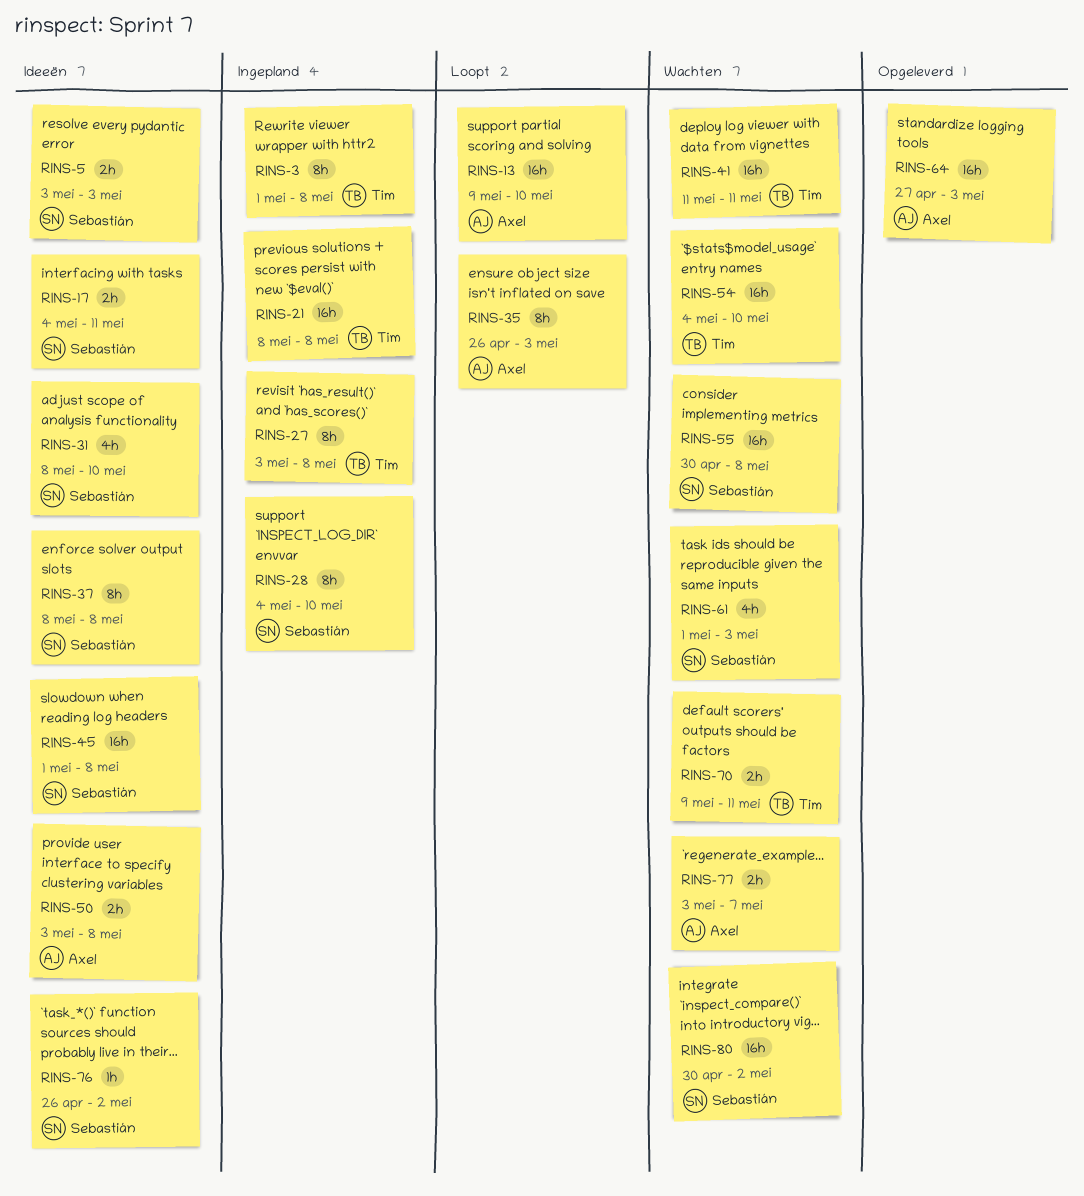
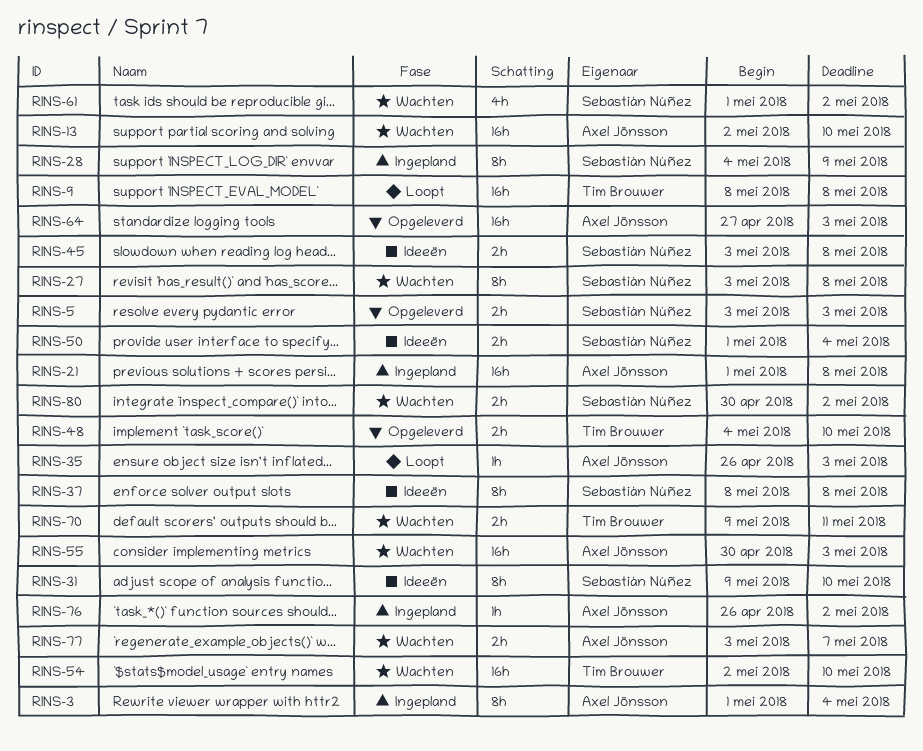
RINS-3, owner: Tim Brouwer -> Axel Jönsson
RINS-3, due: May 8 -> May 4
RINS-5, status: Ideeën -> Opgeleverd
RINS-9: none -> present
RINS-13, status: Loopt -> Wachten
RINS-13, start: May 9 -> May 2
RINS-17: present -> none
RINS-21, owner: Tim Brouwer -> Axel Jönsson
RINS-21, start: May 8 -> May 1
RINS-27, status: Ingepland -> Wachten
RINS-27, owner: Tim Brouwer -> Sebastián Núñez
RINS-28, due: May 10 -> May 9
RINS-31, estimate: 4h -> 8h
RINS-31, start: May 8 -> May 9
RINS-35, estimate: 8h -> 1h
RINS-41: present -> none
RINS-45, estimate: 16h -> 2h
RINS-45, start: May 1 -> May 3
RINS-48: none -> present
RINS-50, owner: Axel Jönsson -> Sebastián Núñez
RINS-50, start: May 3 -> May 1
RINS-50, due: May 8 -> May 4
RINS-54, start: May 4 -> May 2
RINS-55, owner: Sebastián Núñez -> Axel Jönsson
RINS-55, due: May 8 -> May 3
RINS-61, due: May 3 -> May 2
RINS-76, status: Ideeën -> Ingepland
RINS-76, owner: Sebastián Núñez -> Axel Jönsson
RINS-80, estimate: 16h -> 2h

